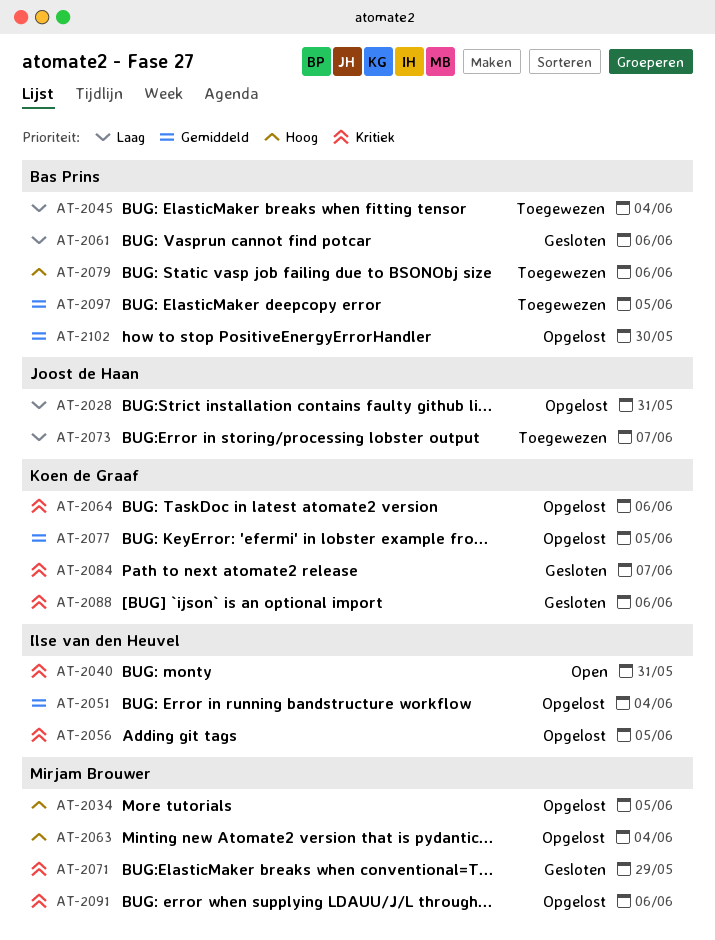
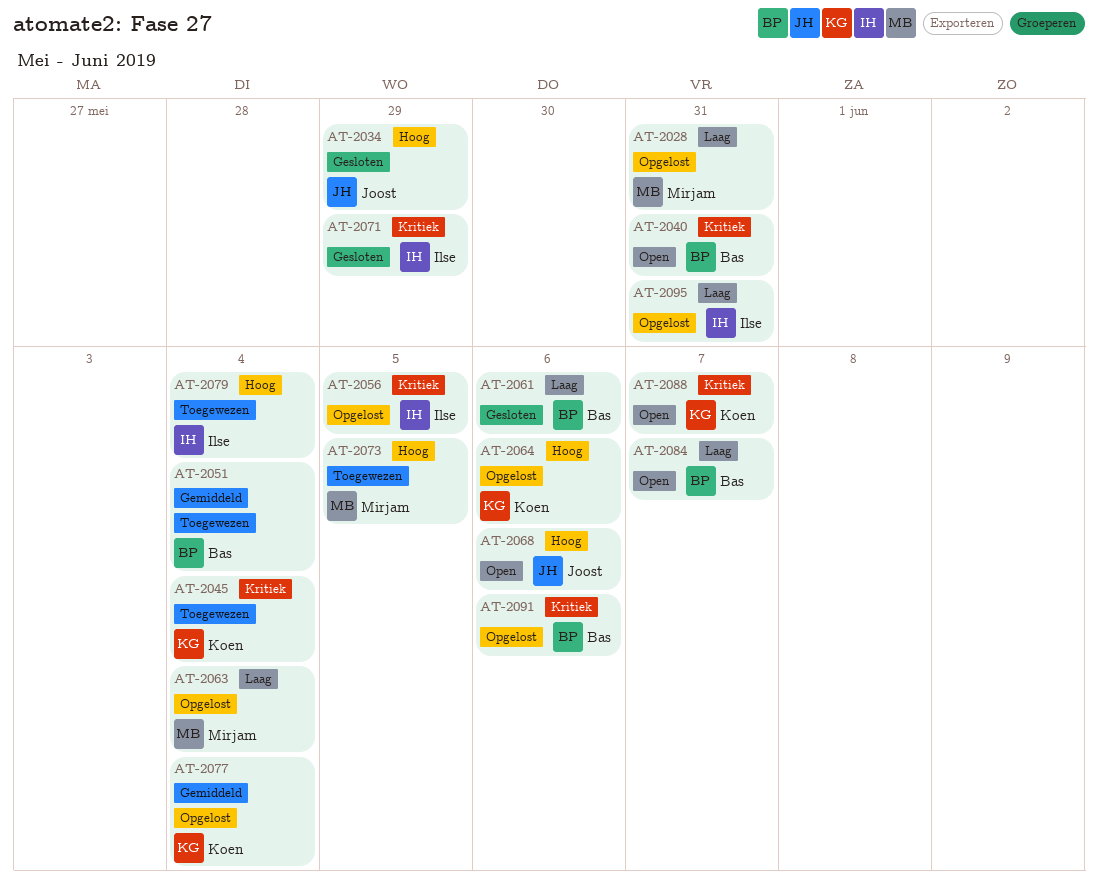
AT-2028, owner: Joost de Haan -> Mirjam Brouwer
AT-2034, status: Opgelost -> Gesloten
AT-2034, owner: Mirjam Brouwer -> Joost de Haan
AT-2034, due: Jun 5 -> May 29
AT-2040, owner: Ilse van den Heuvel -> Bas Prins
AT-2045, owner: Bas Prins -> Koen de Graaf
AT-2045, priority: Laag -> Kritiek
AT-2051, status: Opgelost -> Toegewezen
AT-2051, owner: Ilse van den Heuvel -> Bas Prins
AT-2063, priority: Hoog -> Laag
AT-2064, priority: Kritiek -> Hoog
AT-2068: none -> present
AT-2071, owner: Mirjam Brouwer -> Ilse van den Heuvel
AT-2073, owner: Joost de Haan -> Mirjam Brouwer
AT-2073, priority: Laag -> Hoog
AT-2073, due: Jun 7 -> Jun 5
AT-2077, due: Jun 5 -> Jun 4
AT-2079, owner: Bas Prins -> Ilse van den Heuvel
AT-2079, due: Jun 6 -> Jun 4
AT-2084, status: Gesloten -> Open
AT-2084, owner: Koen de Graaf -> Bas Prins
AT-2084, priority: Kritiek -> Laag
AT-2088, status: Gesloten -> Open
AT-2088, due: Jun 6 -> Jun 7
AT-2091, owner: Mirjam Brouwer -> Bas Prins
AT-2095: none -> present
AT-2097: present -> none
AT-2102: present -> none

